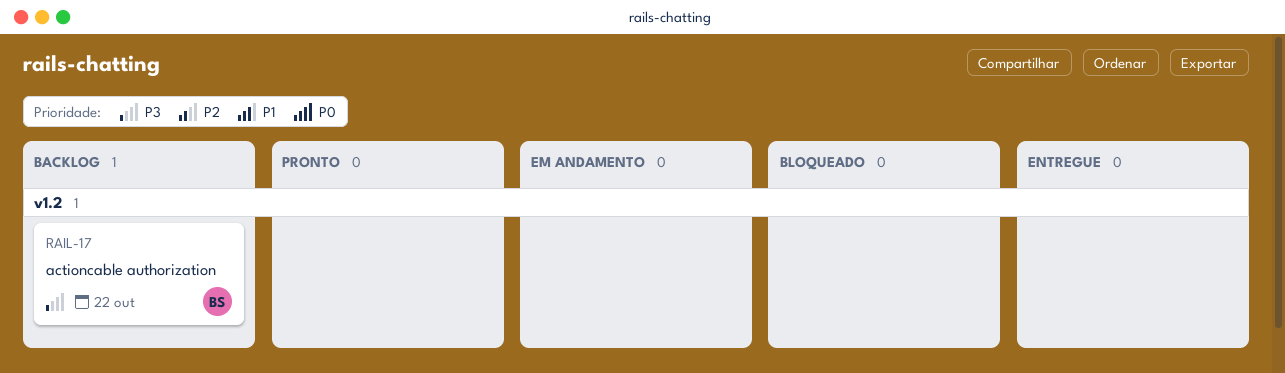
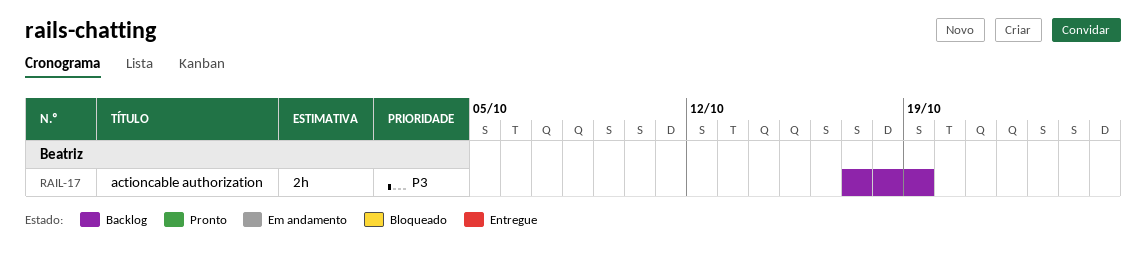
RAIL-17, due: Oct 22 -> Oct 19

